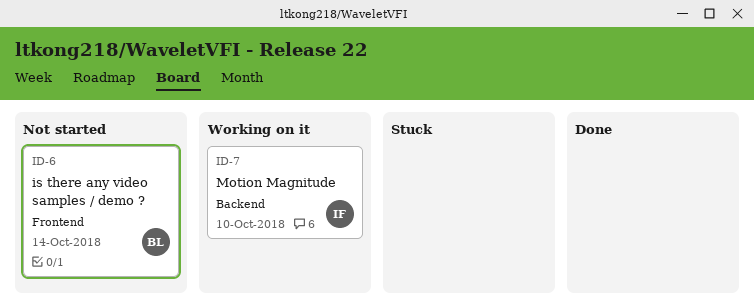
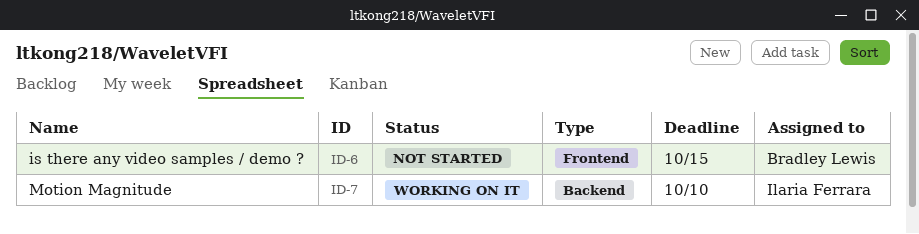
ID-6, due: Oct 14 -> Oct 15

